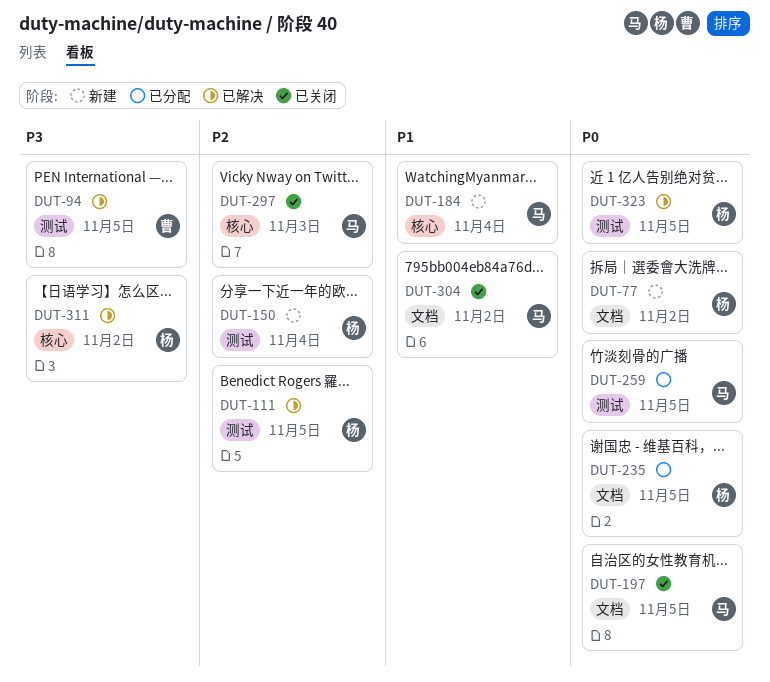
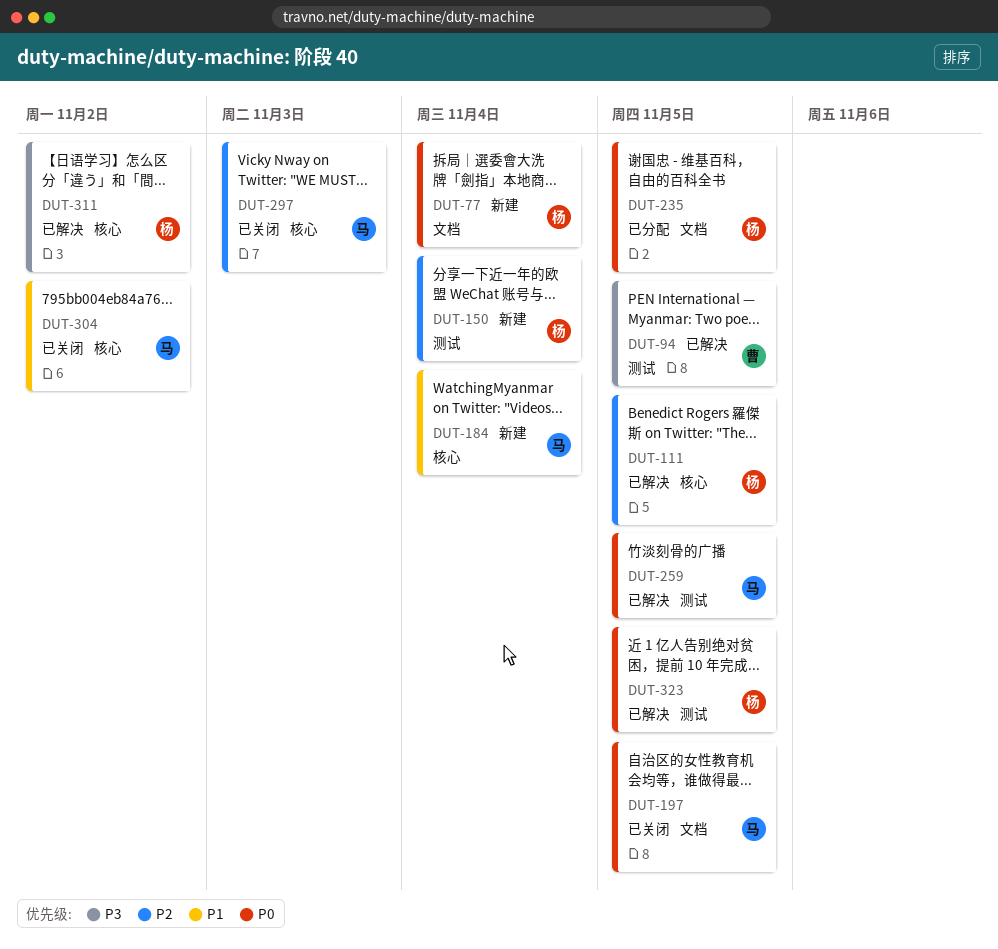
DUT-77, due: Nov 2 -> Nov 4
DUT-111, label: 测试 -> 核心
DUT-259, status: 已分配 -> 已解决
DUT-304, label: 文档 -> 核心

